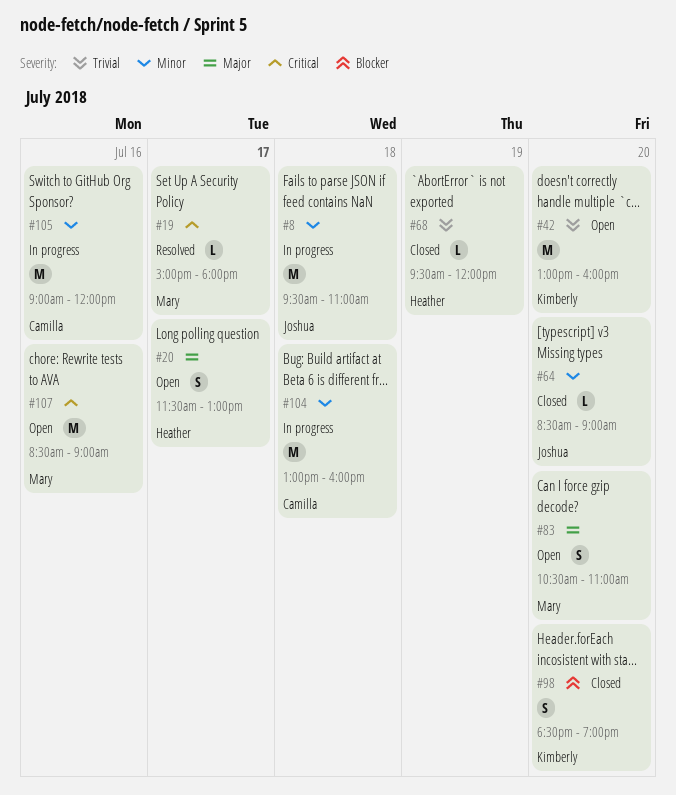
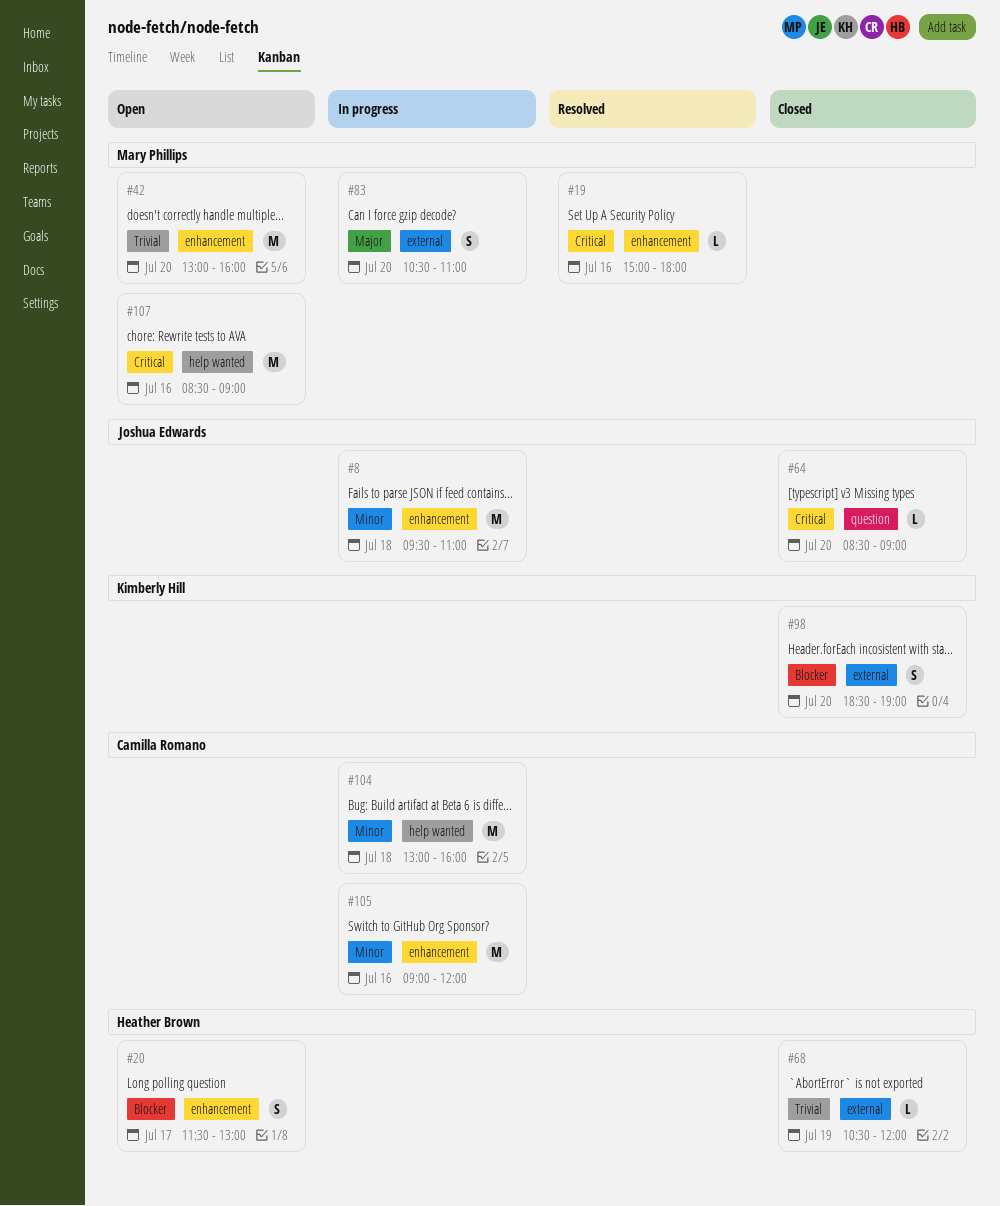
#19, day: Jul 17 -> Jul 16
#20, priority: Major -> Blocker
#42, owner: Kimberly Hill -> Mary Phillips
#64, priority: Minor -> Critical
#68, begins: 09:30 -> 10:30
#83, status: Open -> In progress

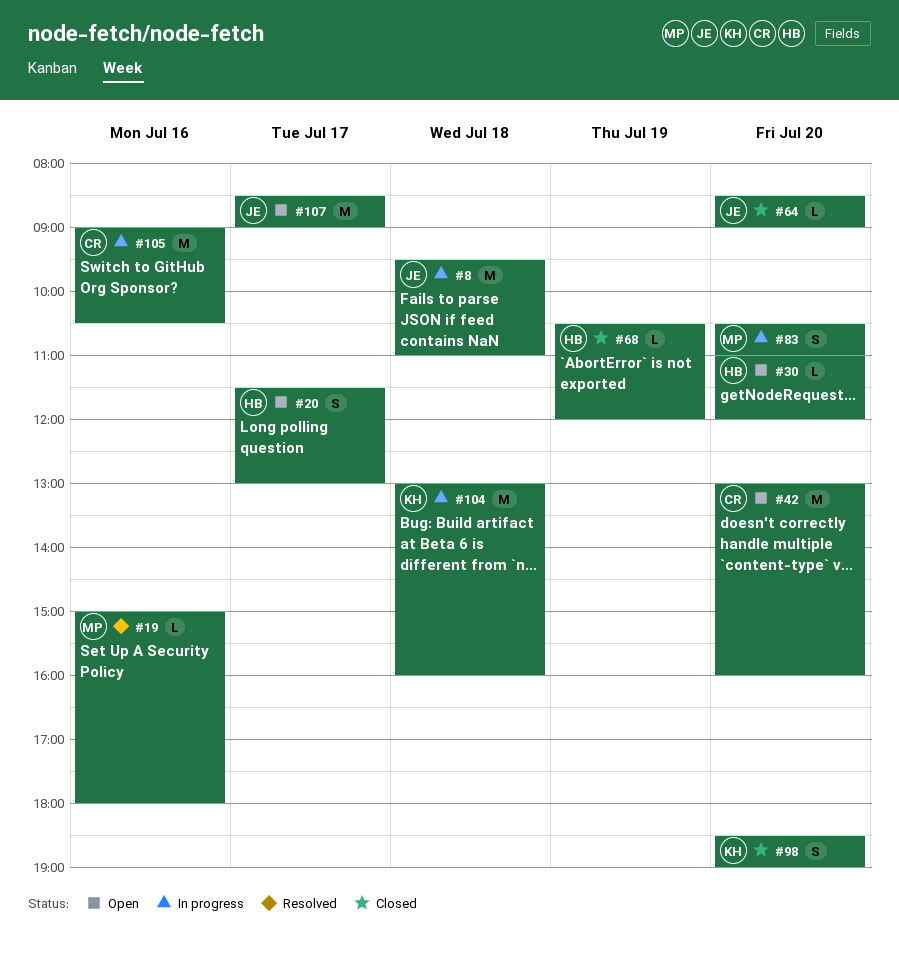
#30: none -> present
#42, owner: Mary Phillips -> Camilla Romano
#104, owner: Camilla Romano -> Kimberly Hill
#105, ends: 12:00 -> 10:30
#107, owner: Mary Phillips -> Joshua Edwards
#107, day: Jul 16 -> Jul 17

